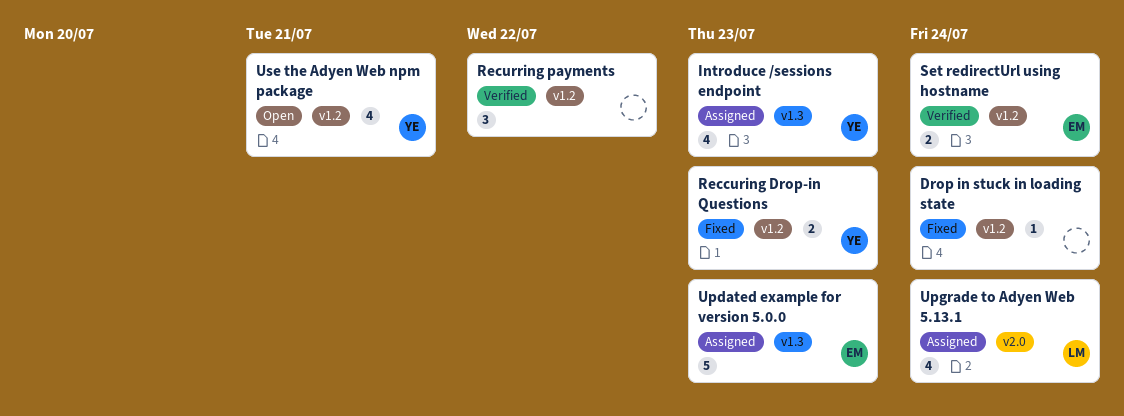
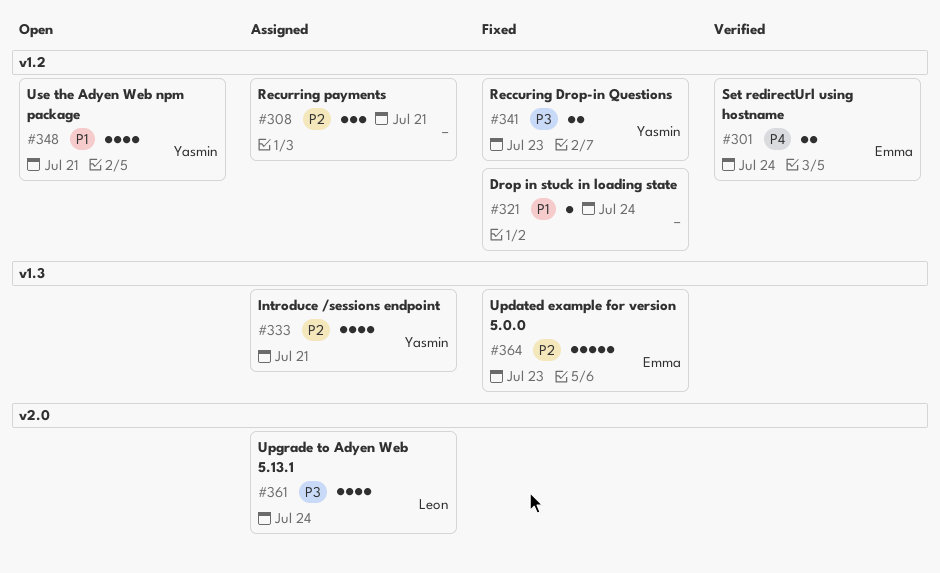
Introduce /sessions endpoint, due: Jul 23 -> Jul 21
Recurring payments, status: Verified -> Assigned
Recurring payments, due: Jul 22 -> Jul 21
Updated example for version 5.0.0, status: Assigned -> Fixed

